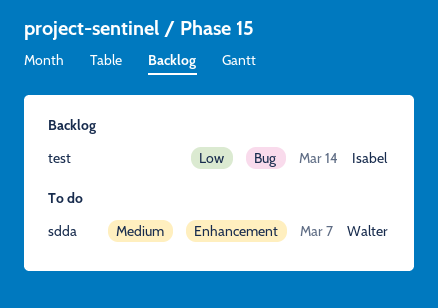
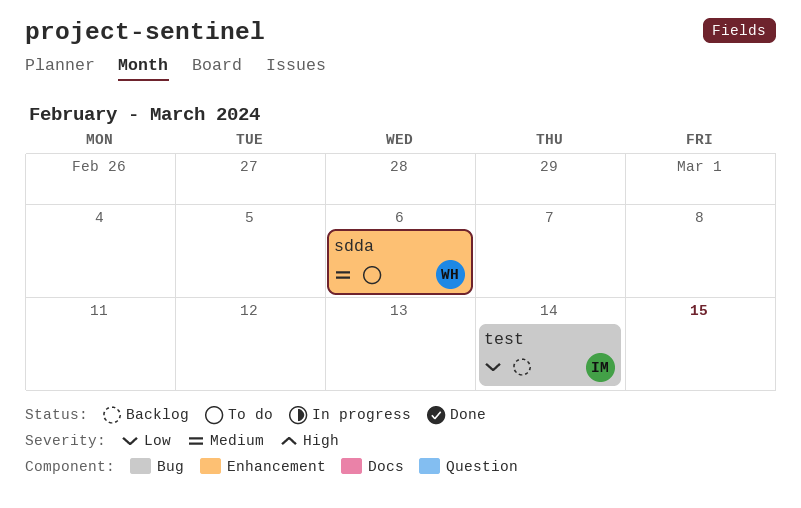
sdda, due: Mar 7 -> Mar 6

